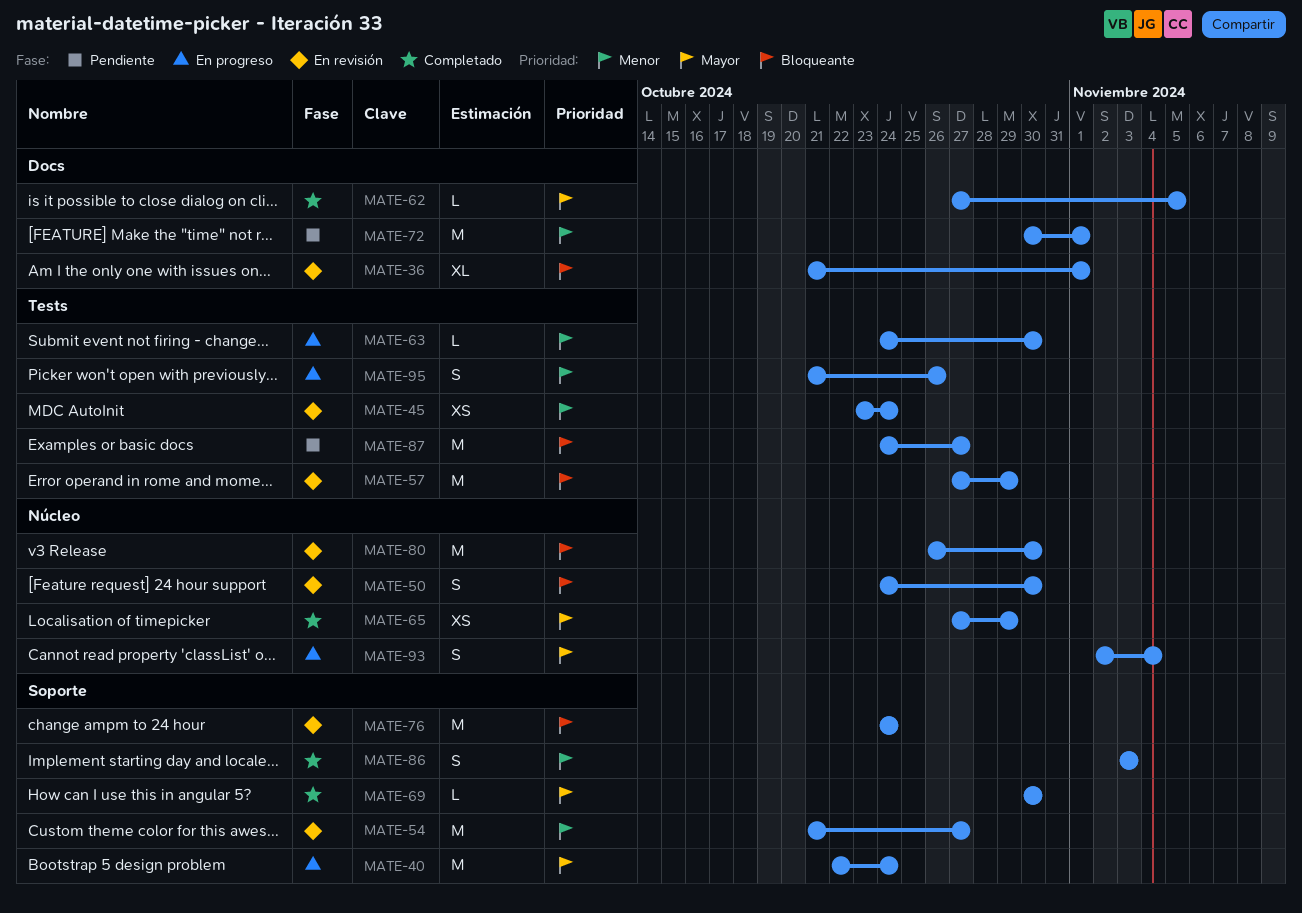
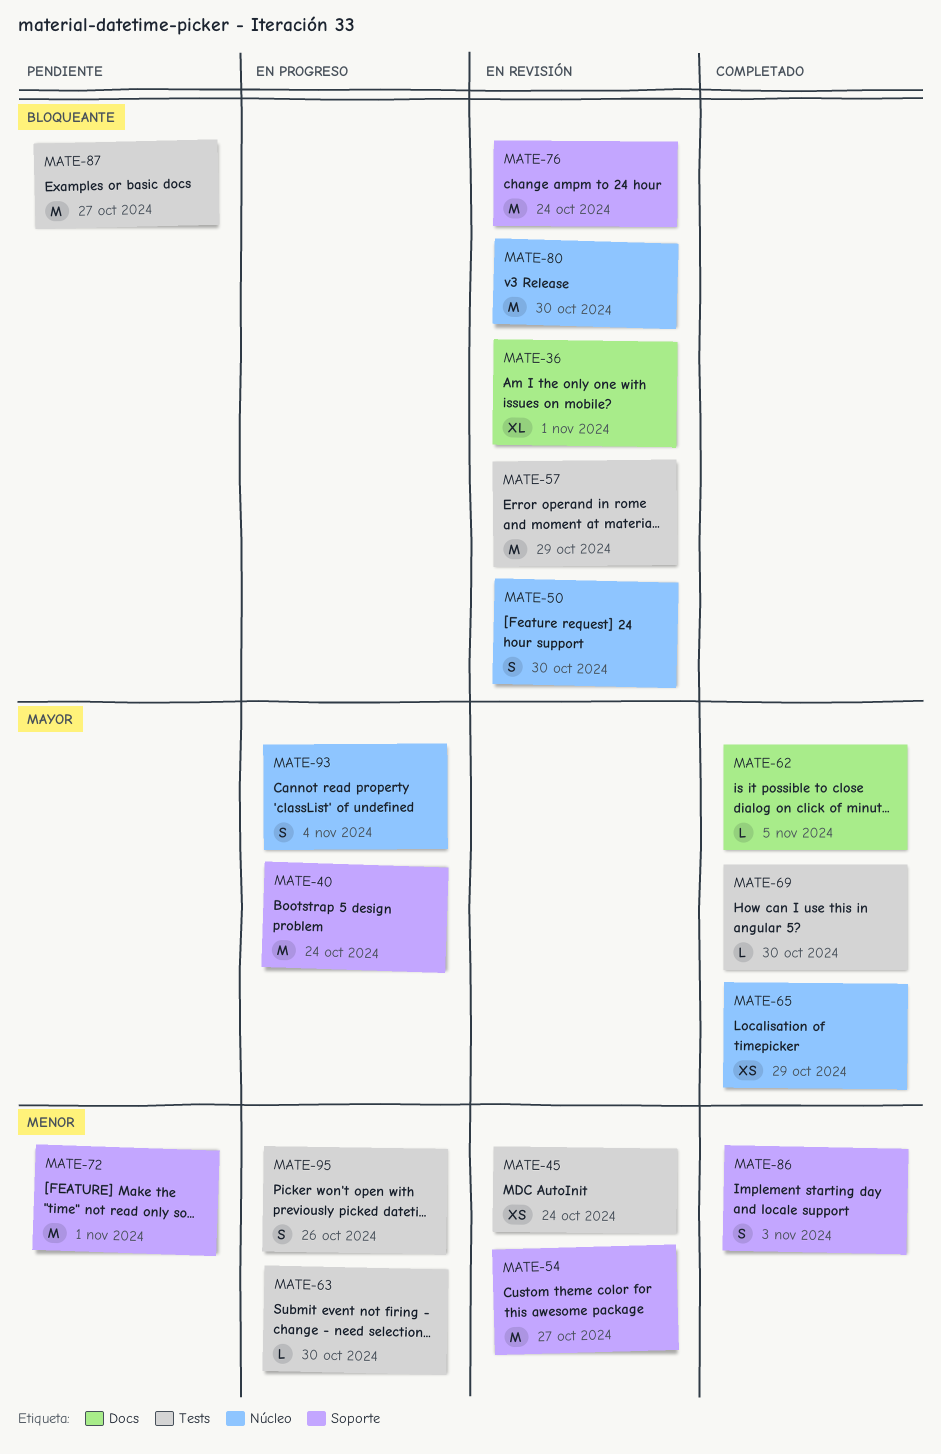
MATE-69, label: Soporte -> Tests
MATE-72, label: Docs -> Soporte

